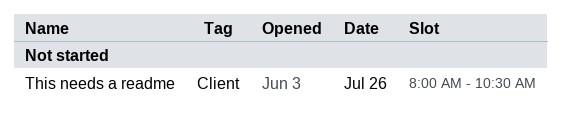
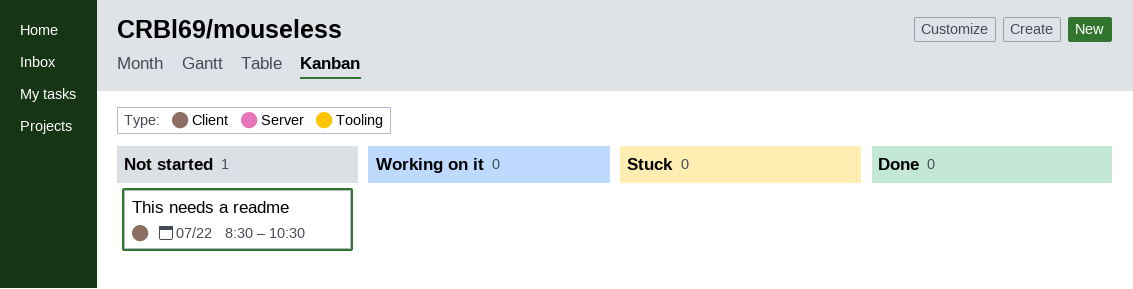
This needs a readme, day: Jul 26 -> Jul 22
This needs a readme, begins: 08:00 -> 08:30

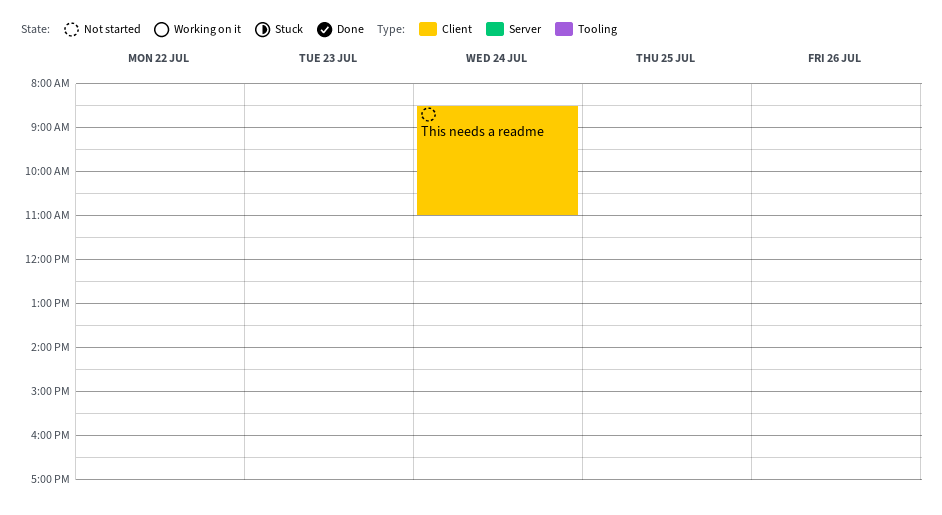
This needs a readme, day: Jul 22 -> Jul 24
This needs a readme, ends: 10:30 -> 11:00

